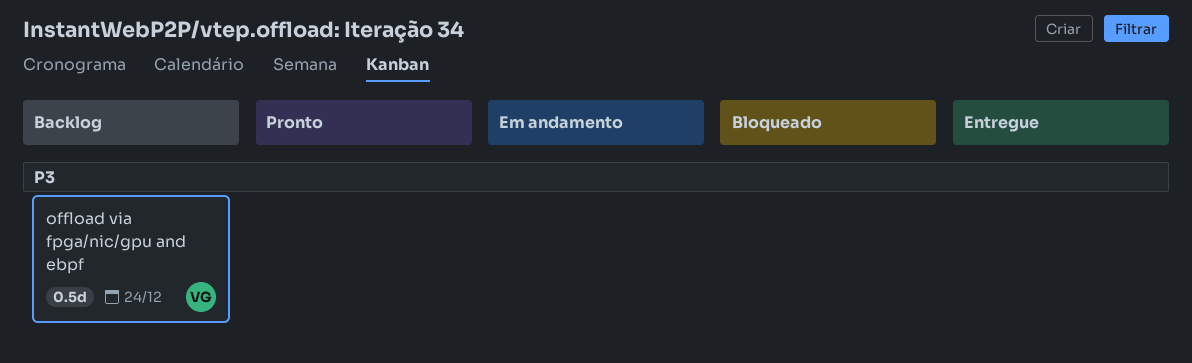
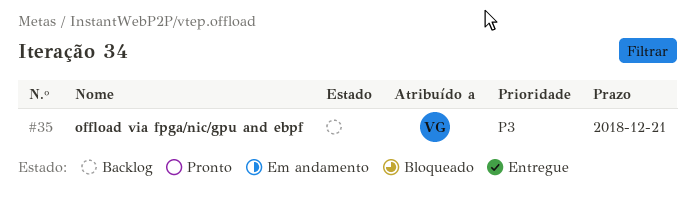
offload via fpga/nic/gpu and ebpf, due: Dec 24 -> Dec 21

